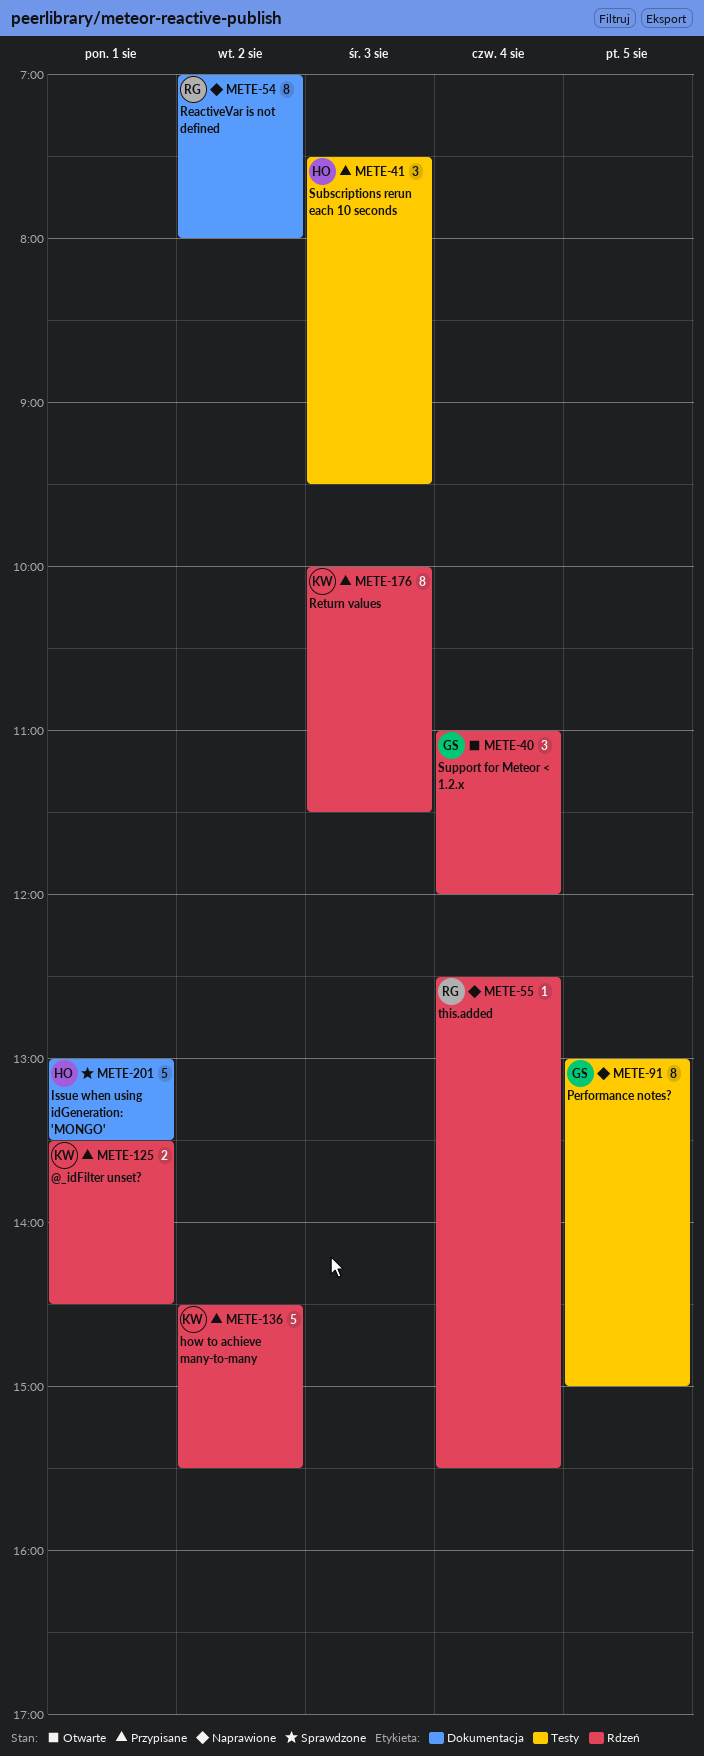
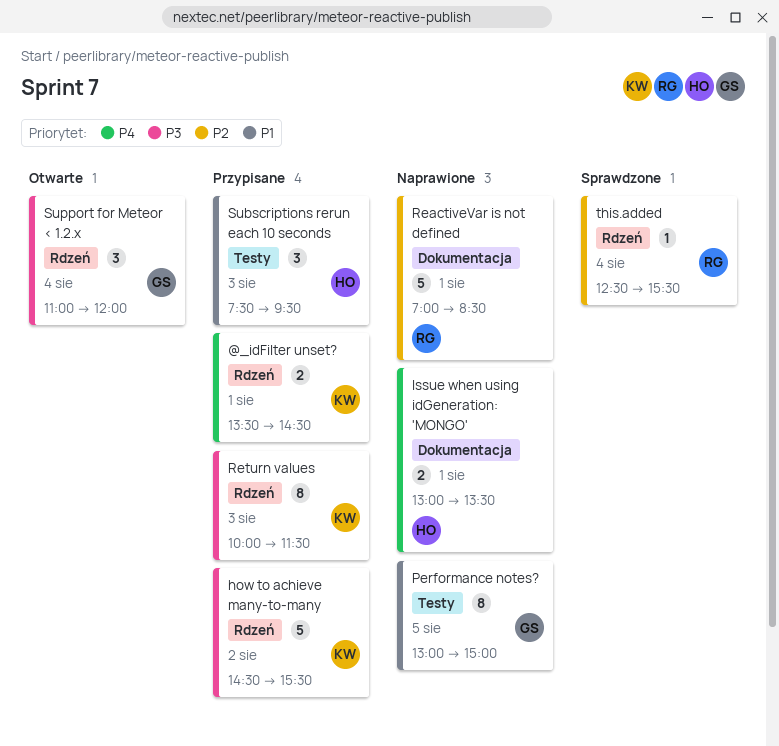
Issue when using idGeneration: 'MONGO', status: Sprawdzone -> Naprawione
Issue when using idGeneration: 'MONGO', estimate: 5 -> 2
ReactiveVar is not defined, estimate: 8 -> 5
ReactiveVar is not defined, day: Aug 2 -> Aug 1
ReactiveVar is not defined, ends: 08:00 -> 08:30
this.added, status: Naprawione -> Sprawdzone

